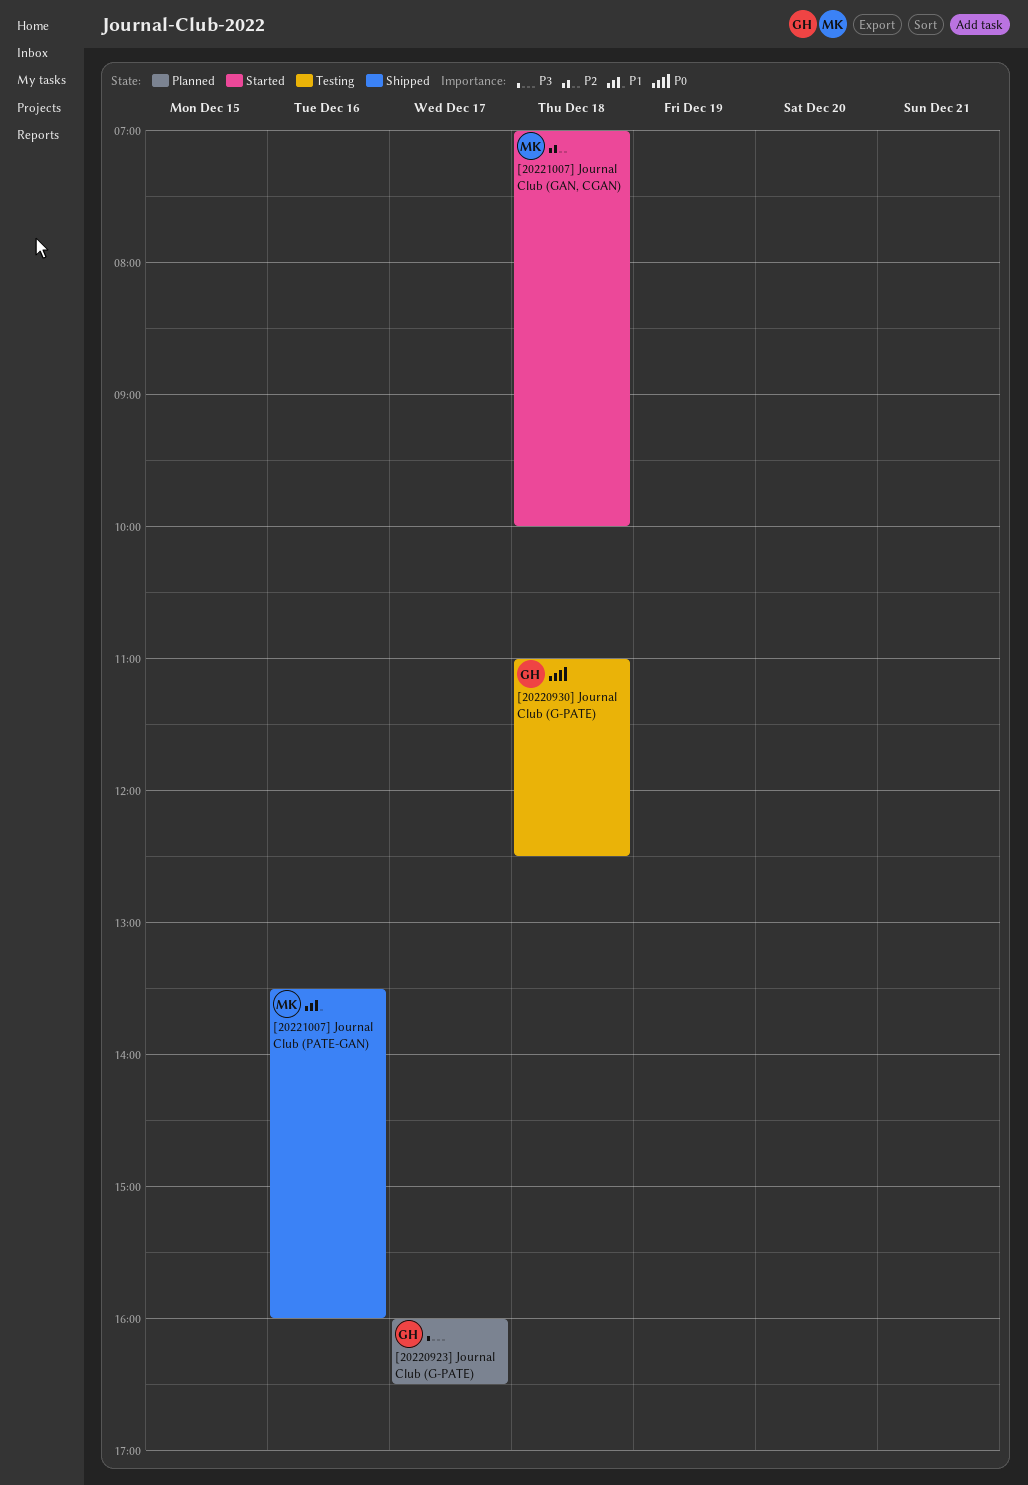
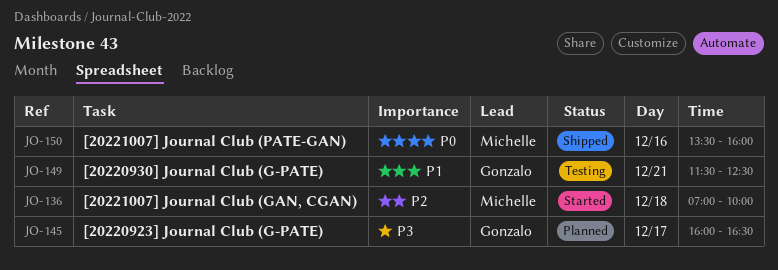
[20220930] Journal Club (G-PATE), priority: P0 -> P1
[20220930] Journal Club (G-PATE), day: Dec 18 -> Dec 21
[20220930] Journal Club (G-PATE), begins: 11:00 -> 11:30
[20221007] Journal Club (PATE-GAN), priority: P1 -> P0

